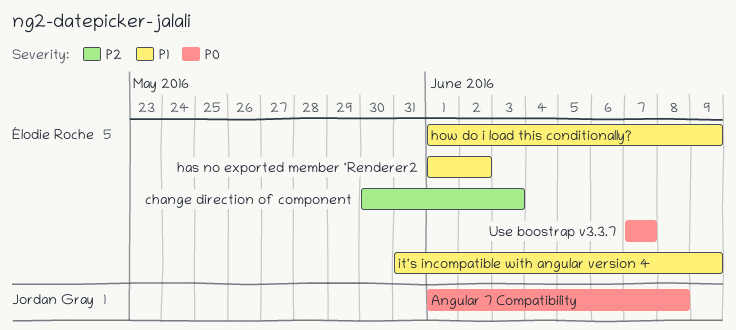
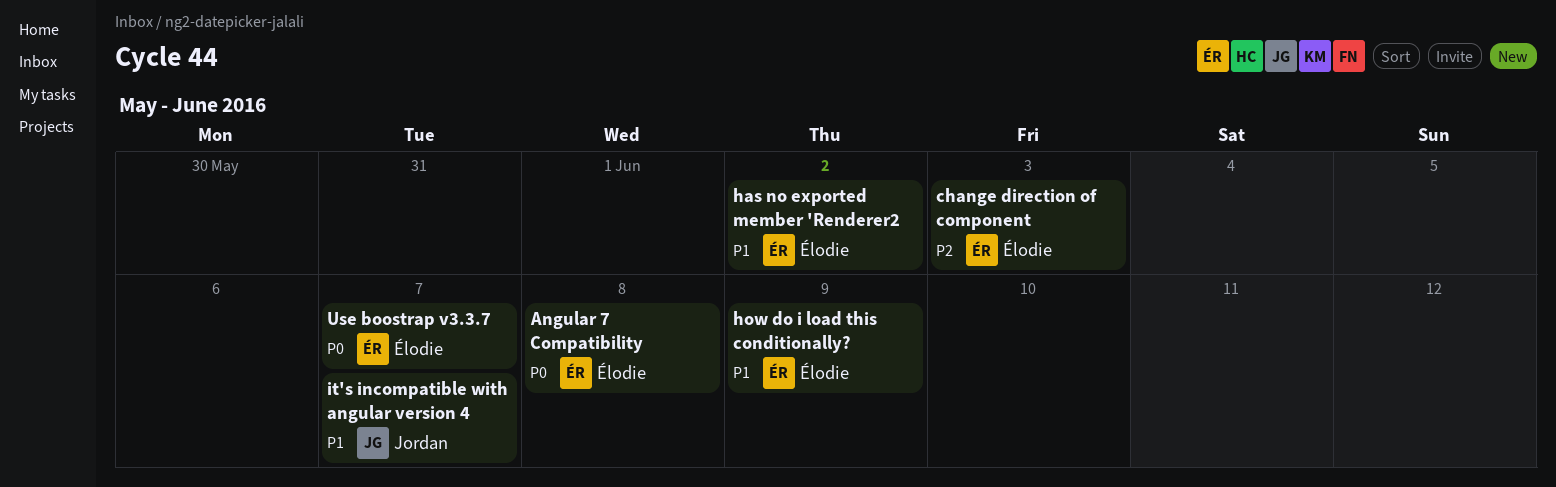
Angular 7 Compatibility, owner: Jordan Gray -> Élodie Roche
it's incompatible with angular version 4, owner: Élodie Roche -> Jordan Gray
it's incompatible with angular version 4, due: Jun 9 -> Jun 7

